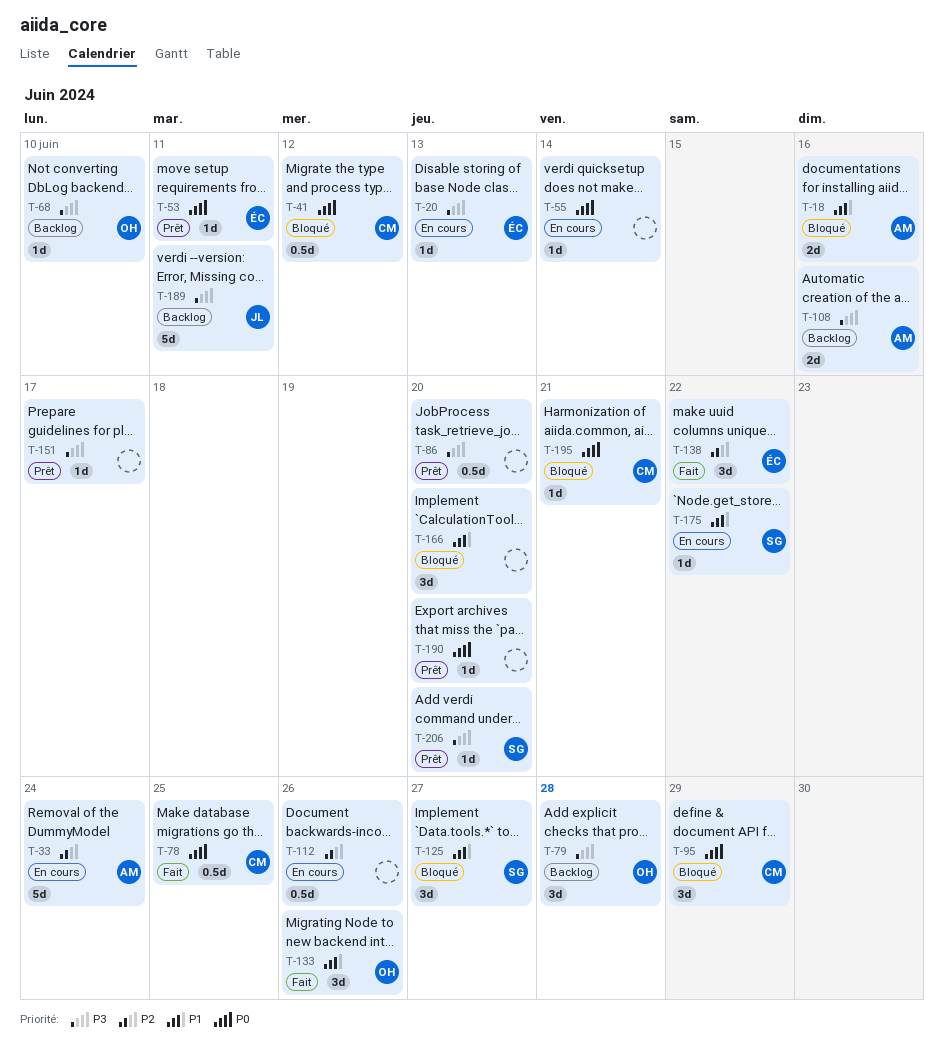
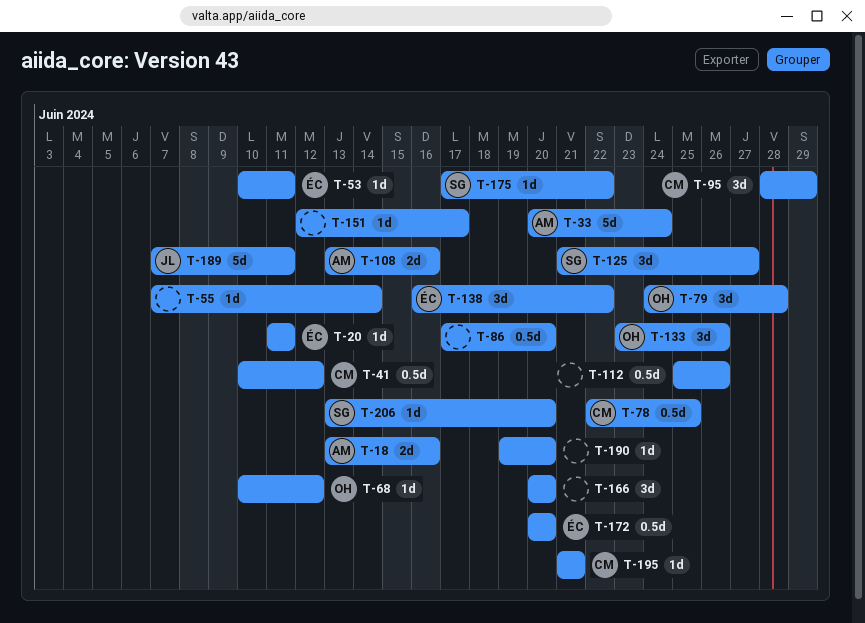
T-20, due: Jun 13 -> Jun 11
T-68, due: Jun 10 -> Jun 12
T-172: none -> present

